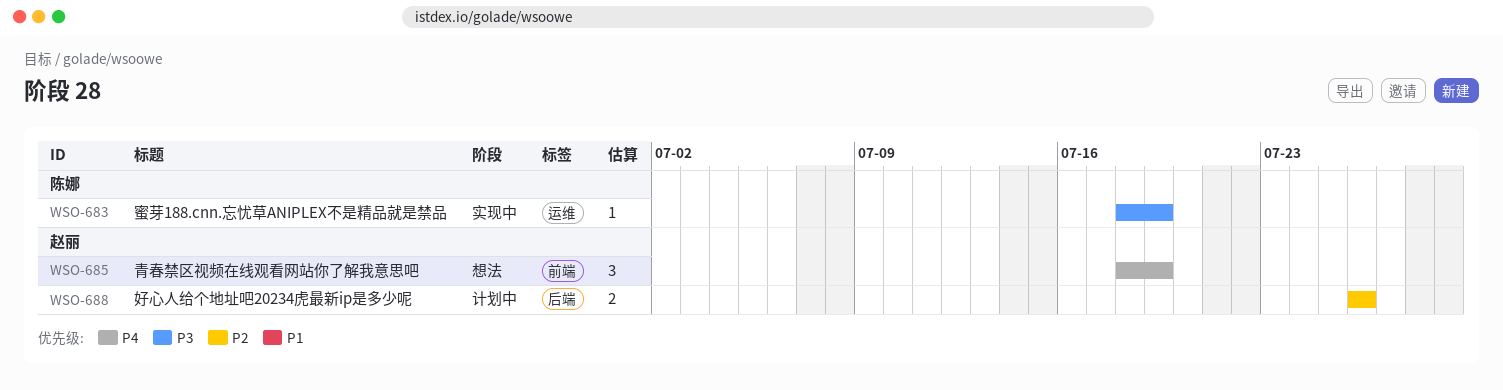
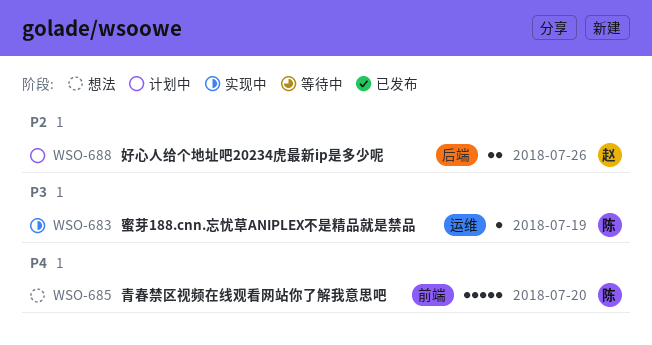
WSO-685, owner: 赵丽 -> 陈娜
WSO-685, estimate: 3 -> 5
WSO-685, due: Jul 19 -> Jul 20

